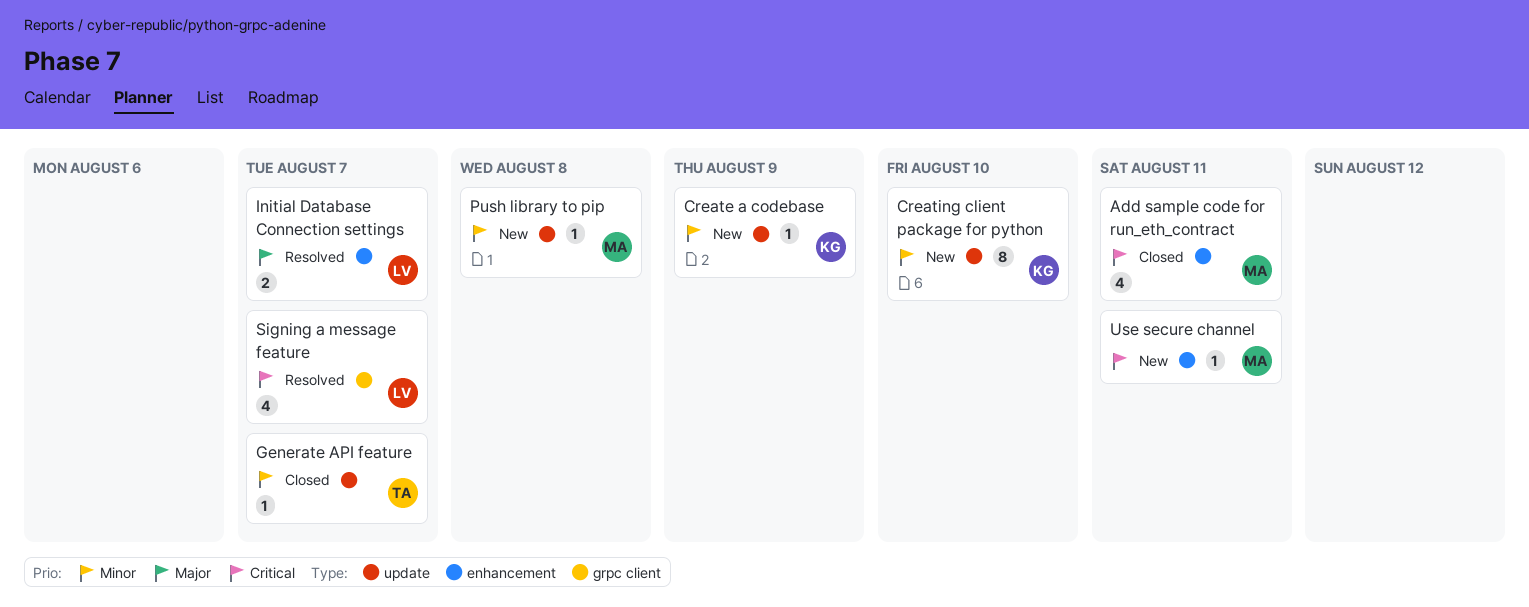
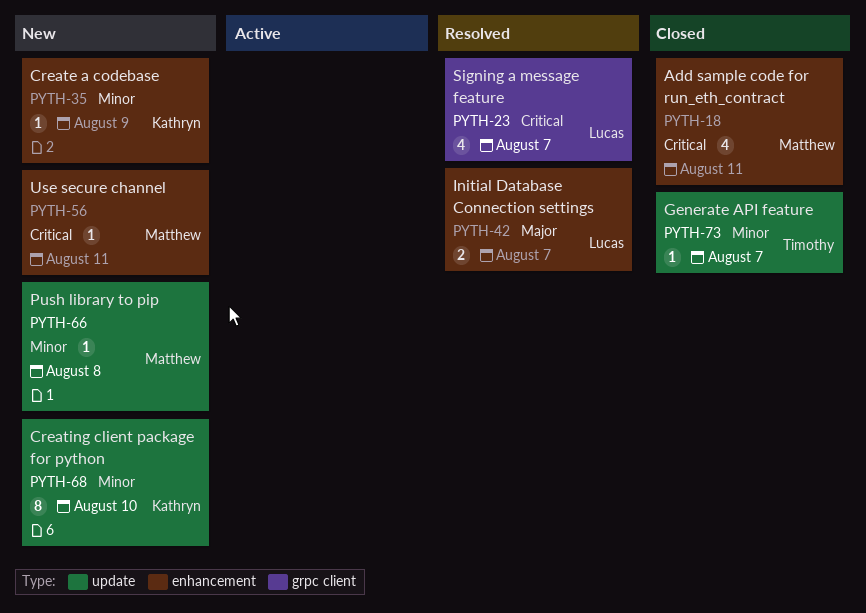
Create a codebase, label: update -> enhancement

